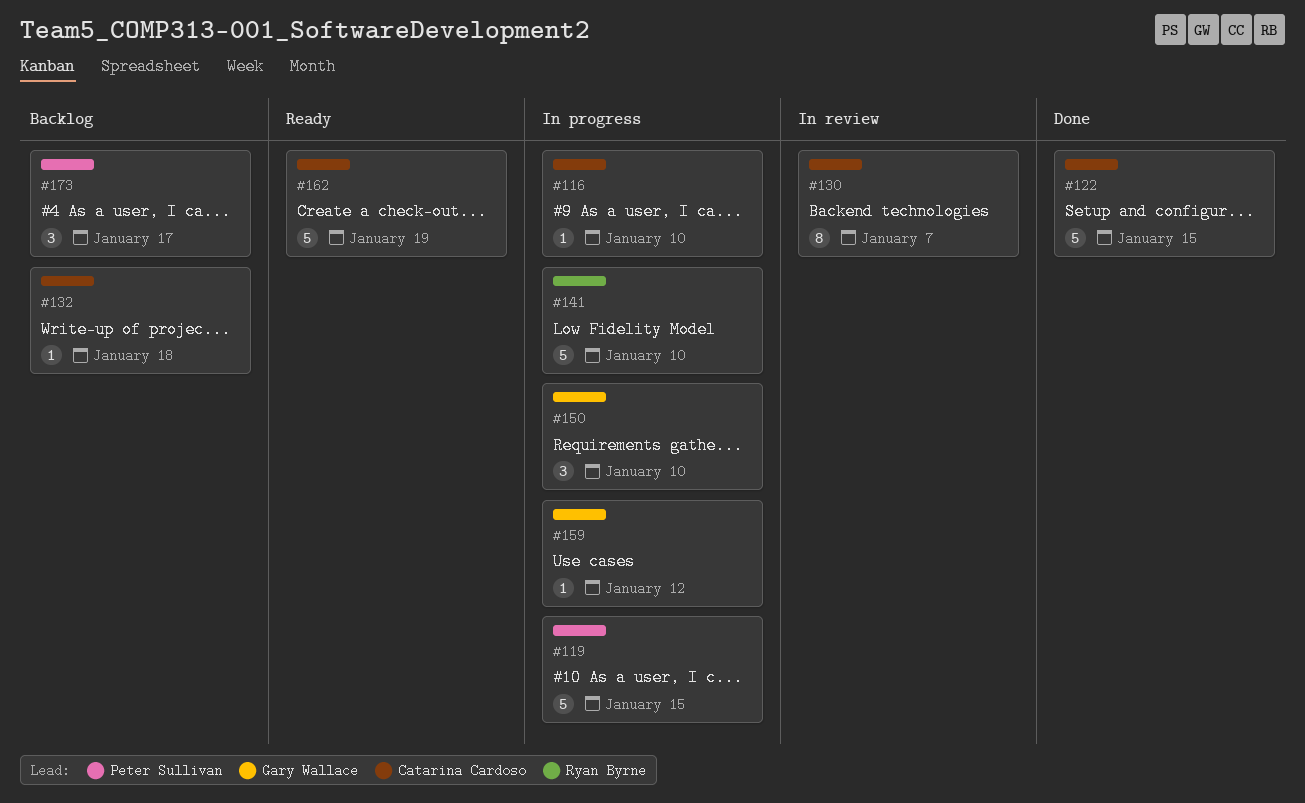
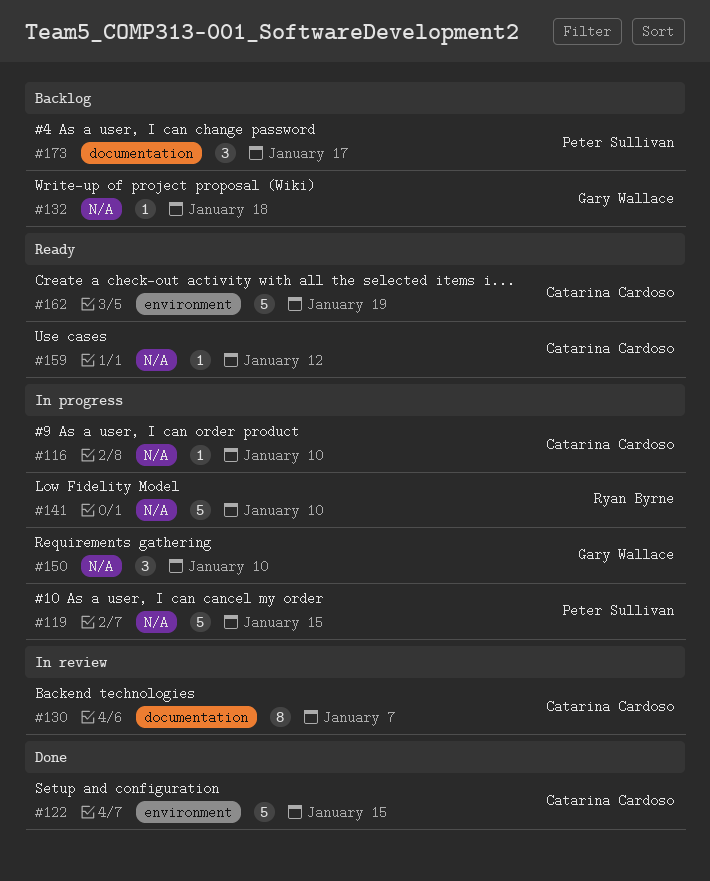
#132, owner: Catarina Cardoso -> Gary Wallace
#159, status: In progress -> Ready
#159, owner: Gary Wallace -> Catarina Cardoso

